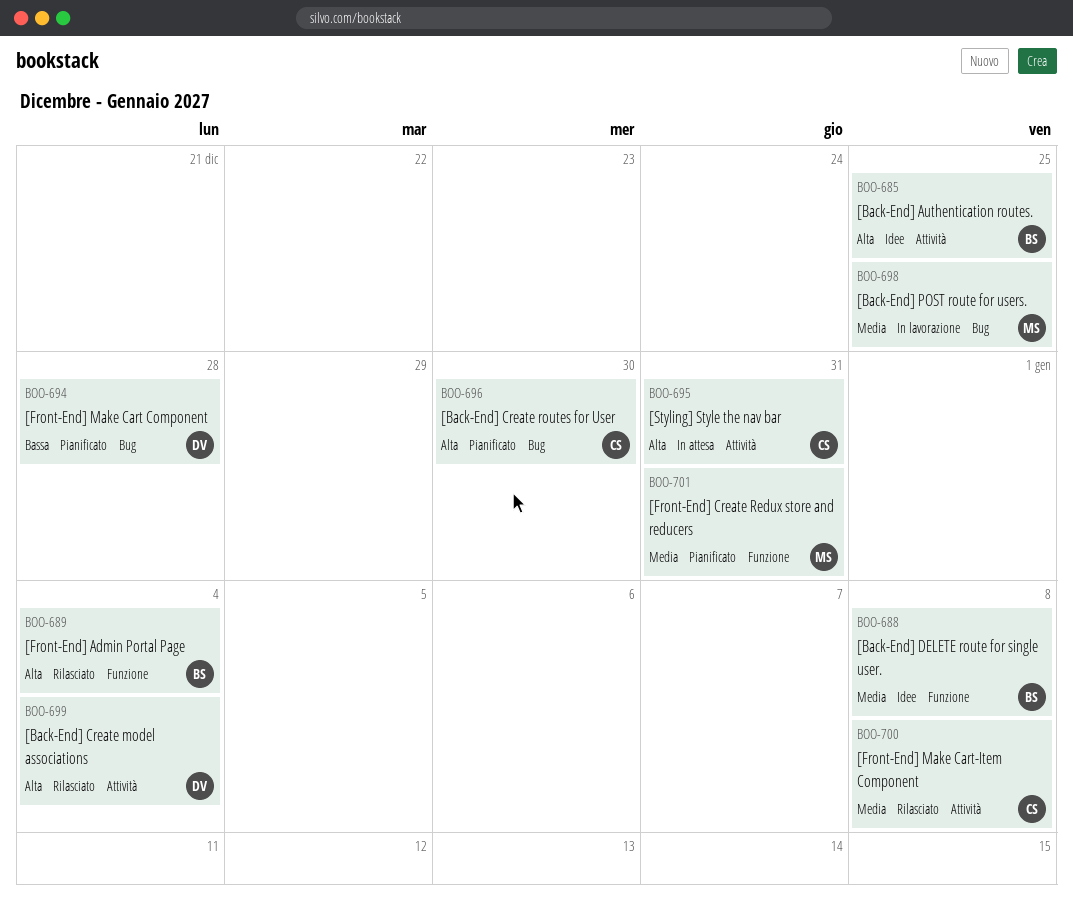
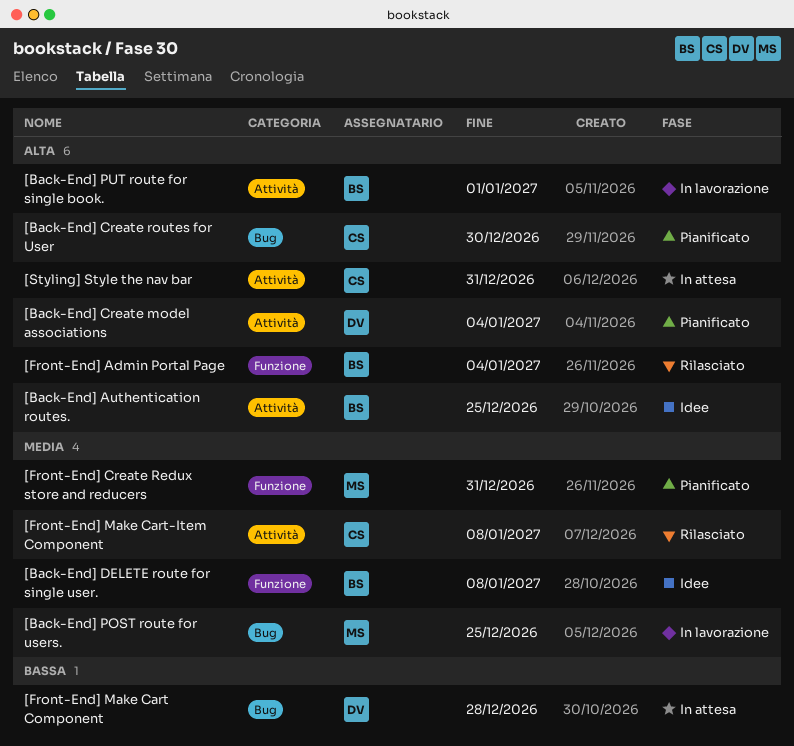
[Back-End] Create model associations, status: Rilasciato -> Pianificato
[Back-End] PUT route for single book.: none -> present
[Front-End] Make Cart Component, status: Pianificato -> In attesa

